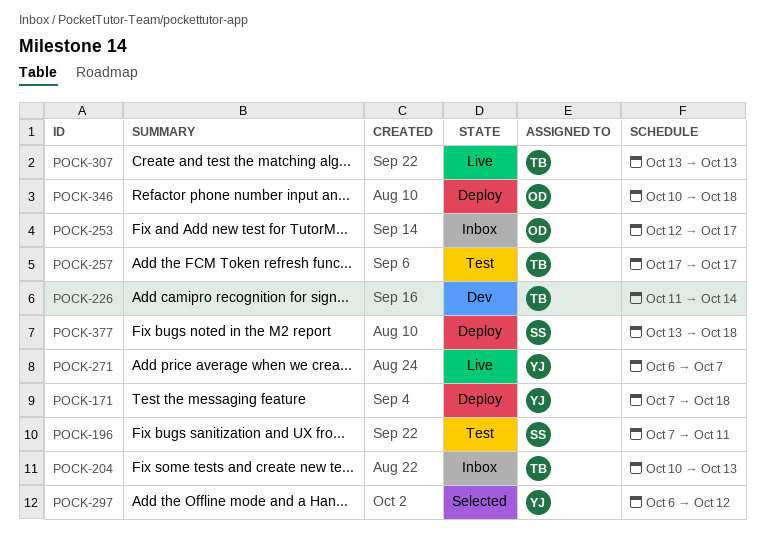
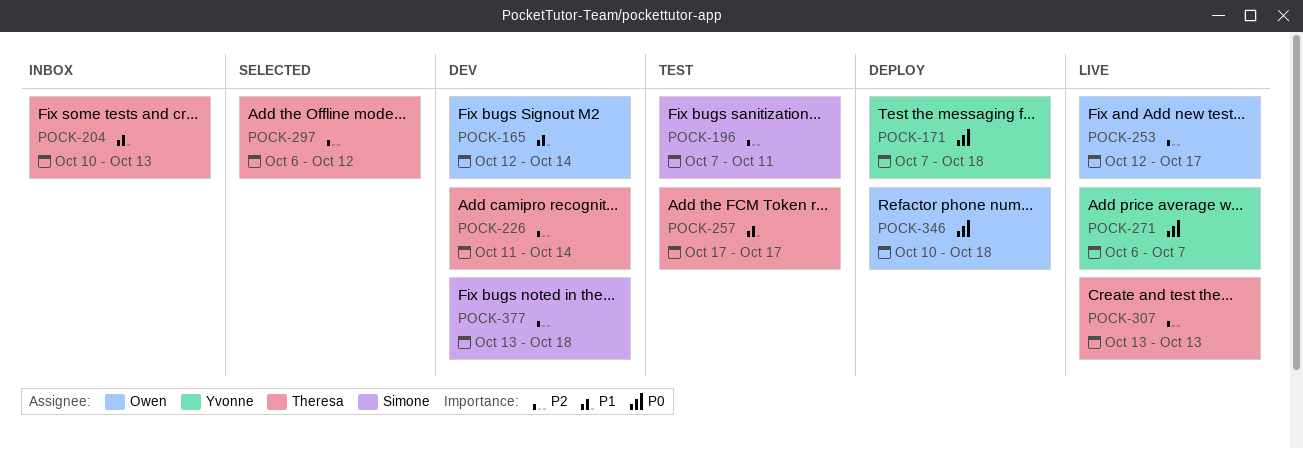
POCK-165: none -> present
POCK-253, status: Inbox -> Live
POCK-297, owner: Yvonne -> Theresa
POCK-377, status: Deploy -> Dev

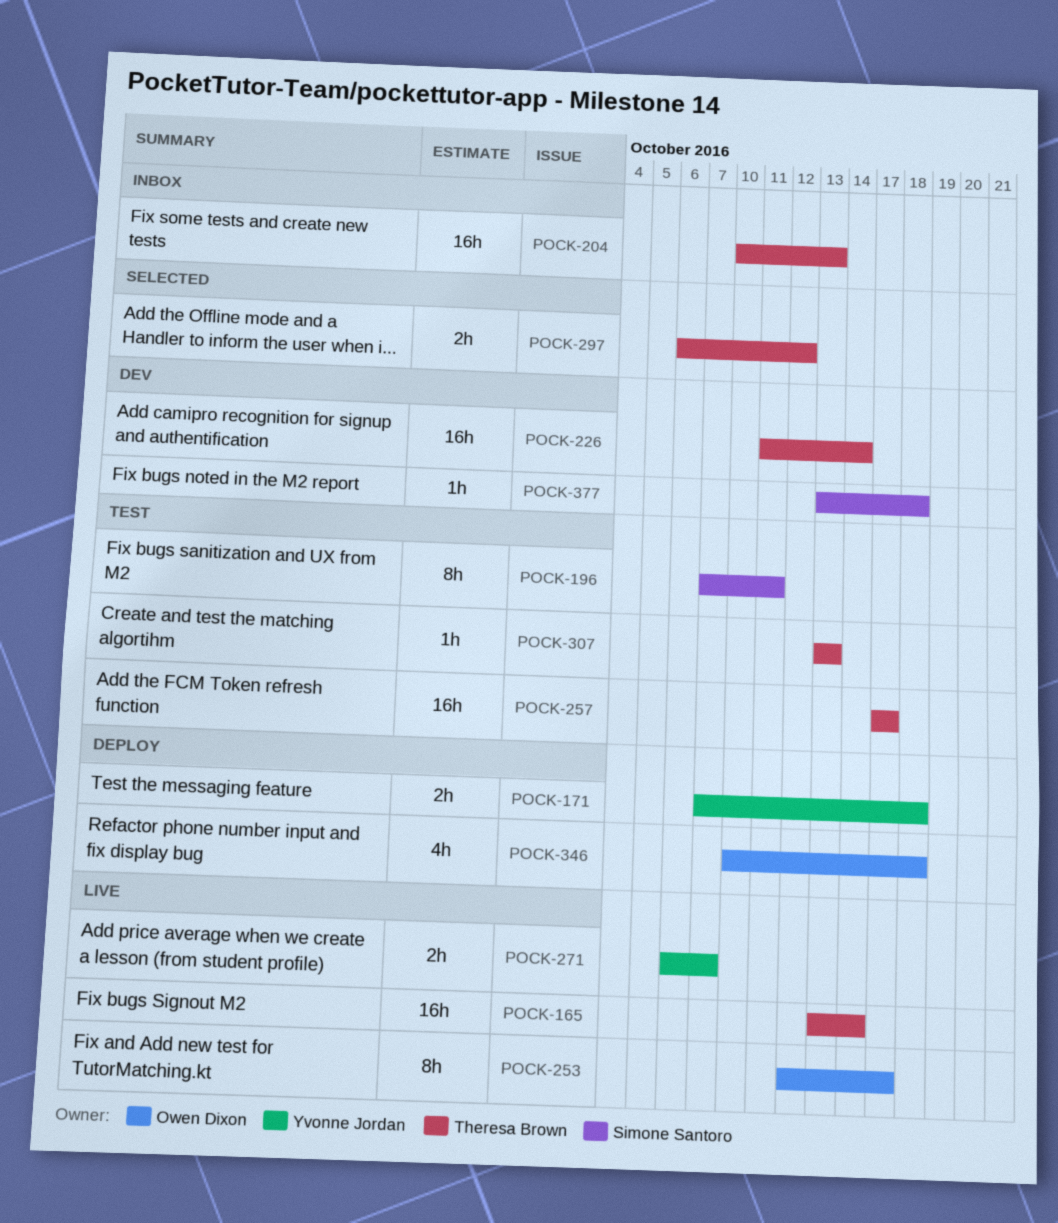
POCK-165, status: Dev -> Live
POCK-165, owner: Owen Dixon -> Theresa Brown
POCK-165, start: Oct 12 -> Oct 13
POCK-307, status: Live -> Test

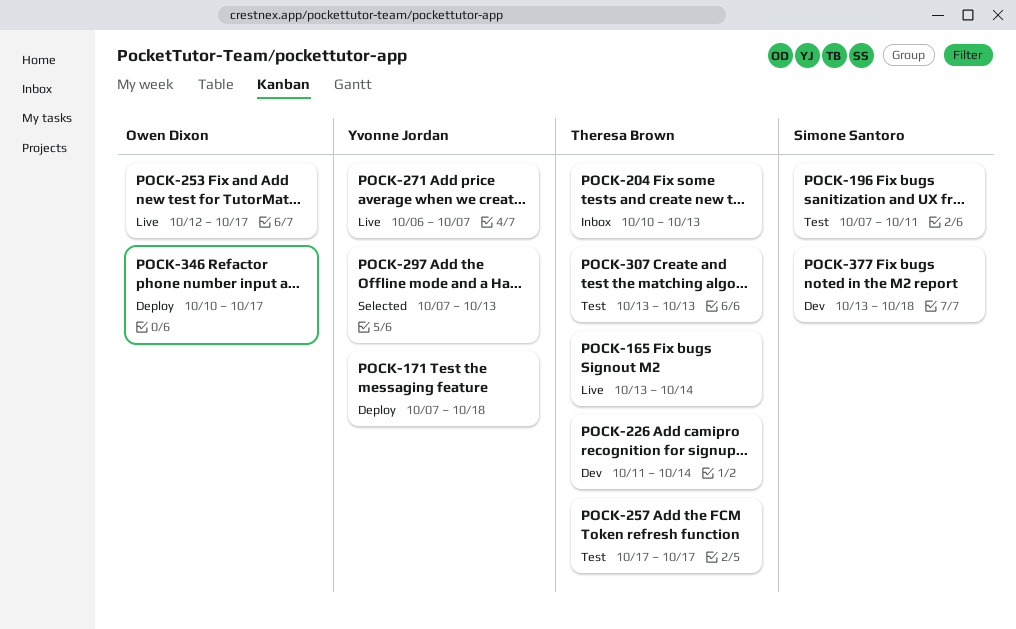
POCK-297, owner: Theresa Brown -> Yvonne Jordan
POCK-297, start: Oct 6 -> Oct 7
POCK-297, due: Oct 12 -> Oct 13
POCK-346, due: Oct 18 -> Oct 17

